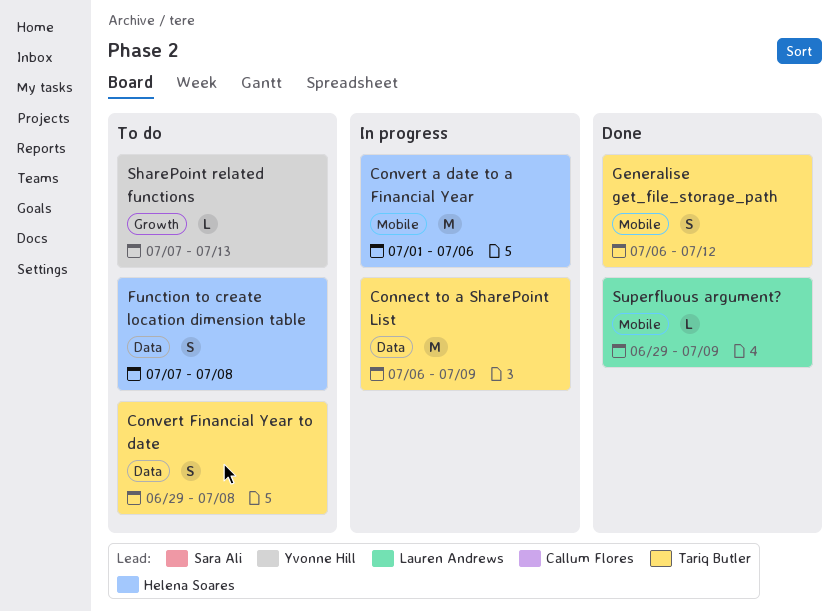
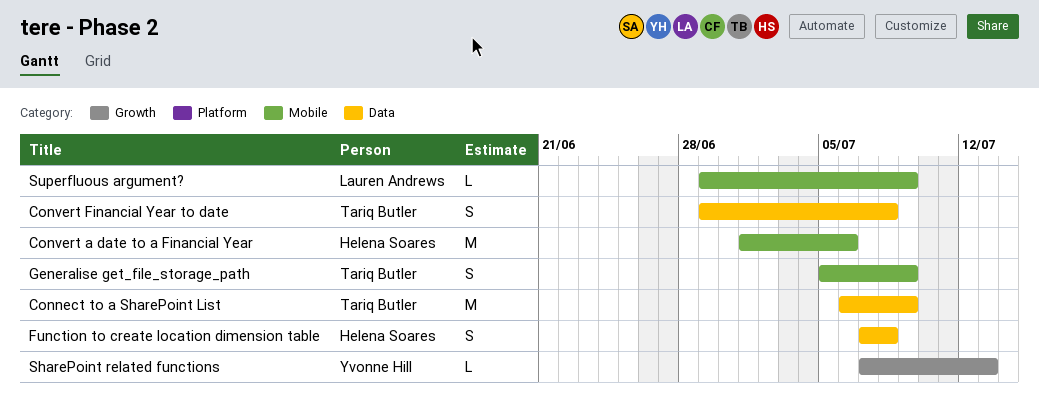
Generalise get_file_storage_path, start: Jul 6 -> Jul 5
Generalise get_file_storage_path, due: Jul 12 -> Jul 9

